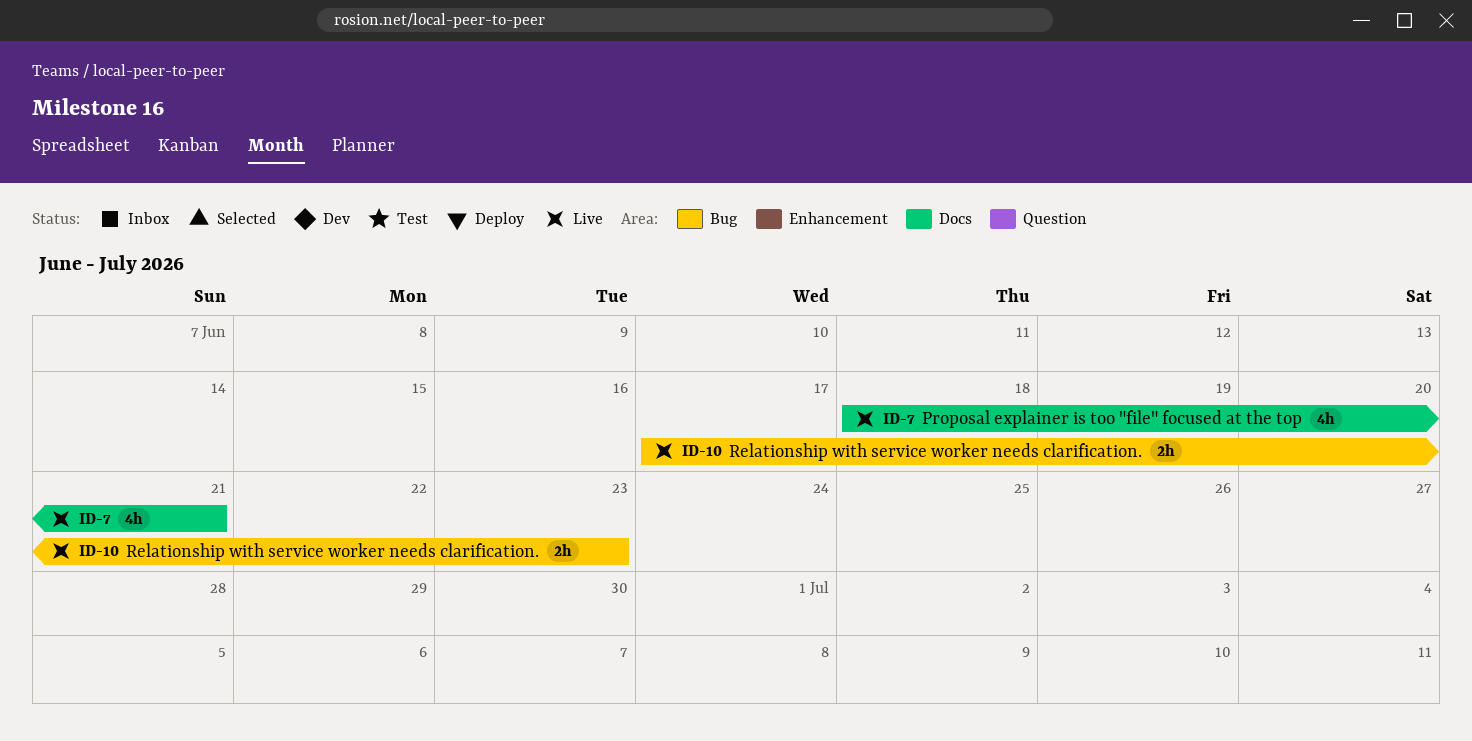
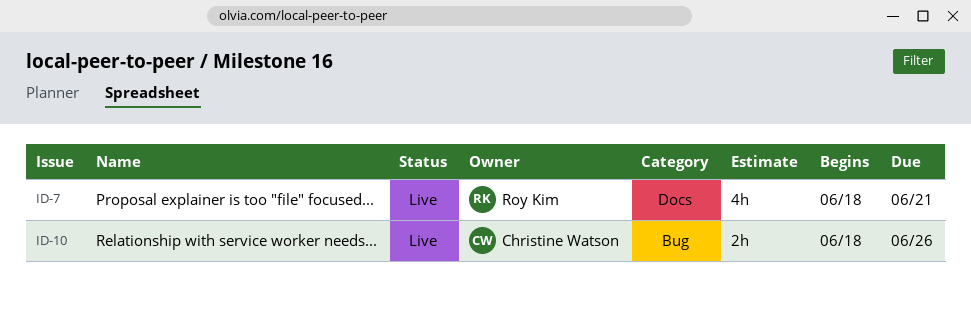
ID-10, start: Jun 17 -> Jun 18
ID-10, due: Jun 23 -> Jun 26

